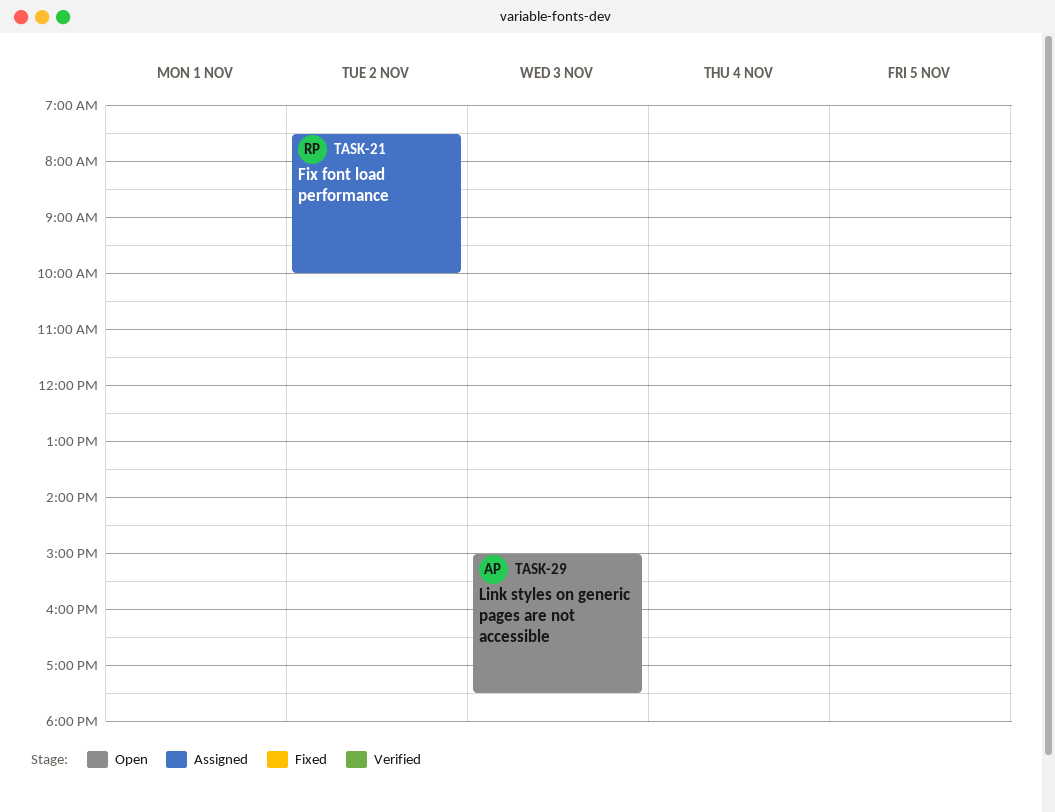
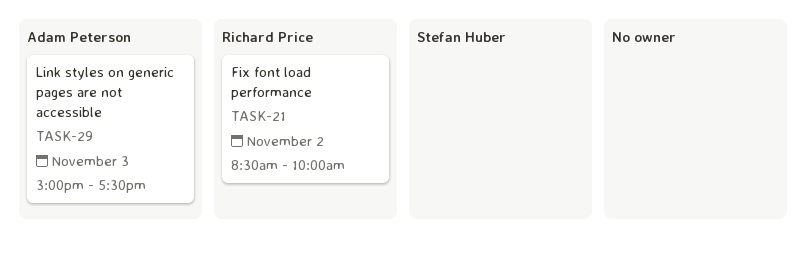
TASK-21, begins: 07:30 -> 08:30

